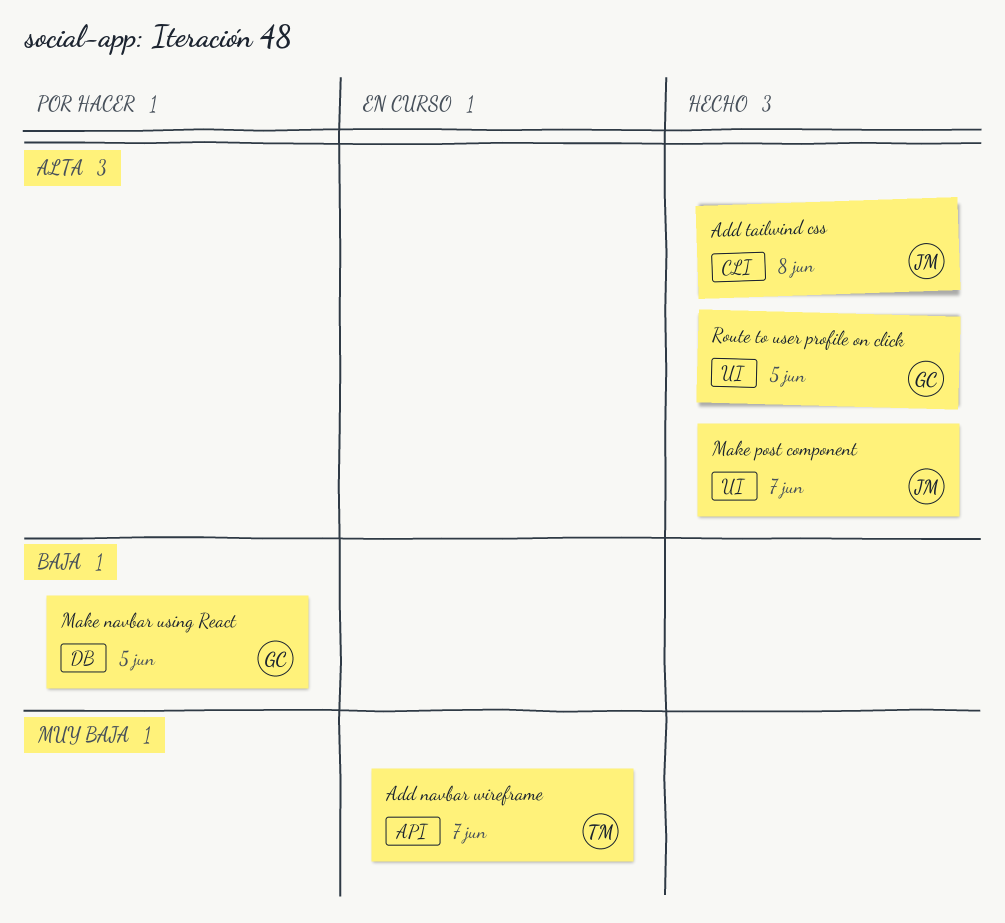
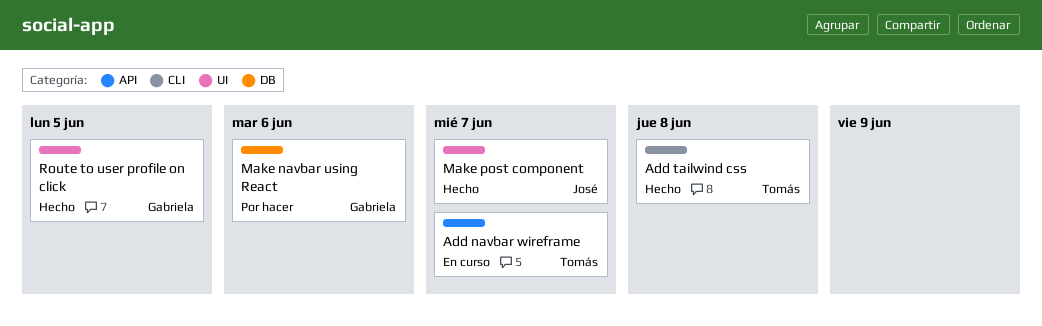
Add tailwind css, owner: José -> Tomás
Make navbar using React, due: Jun 5 -> Jun 6

